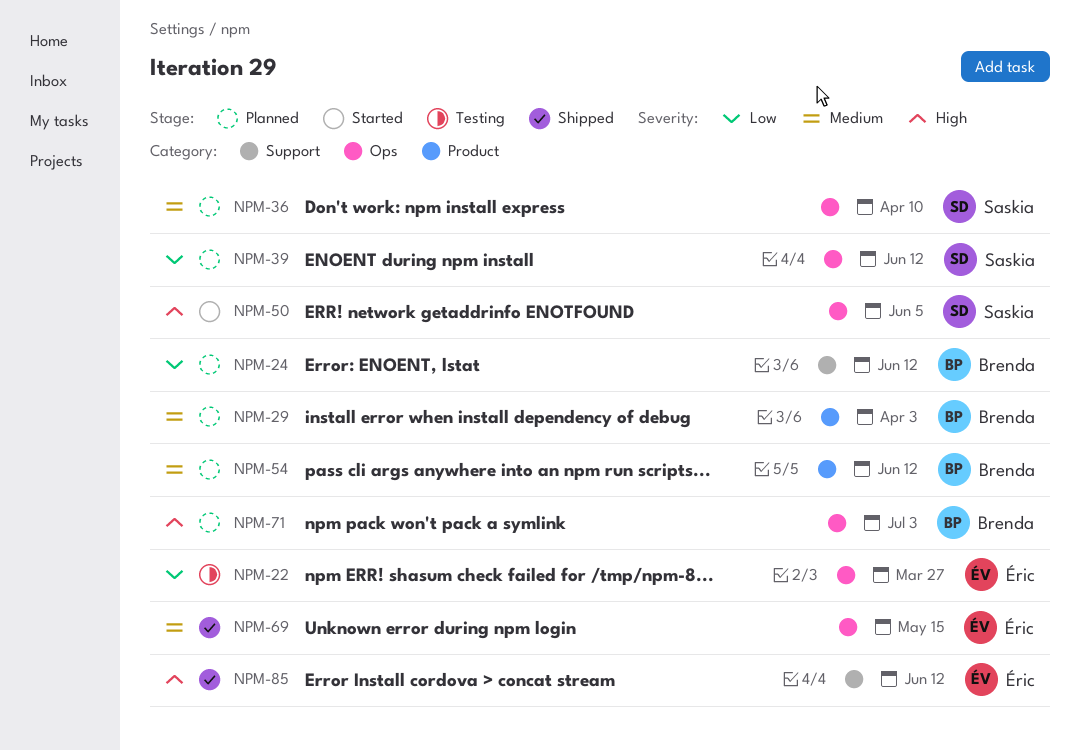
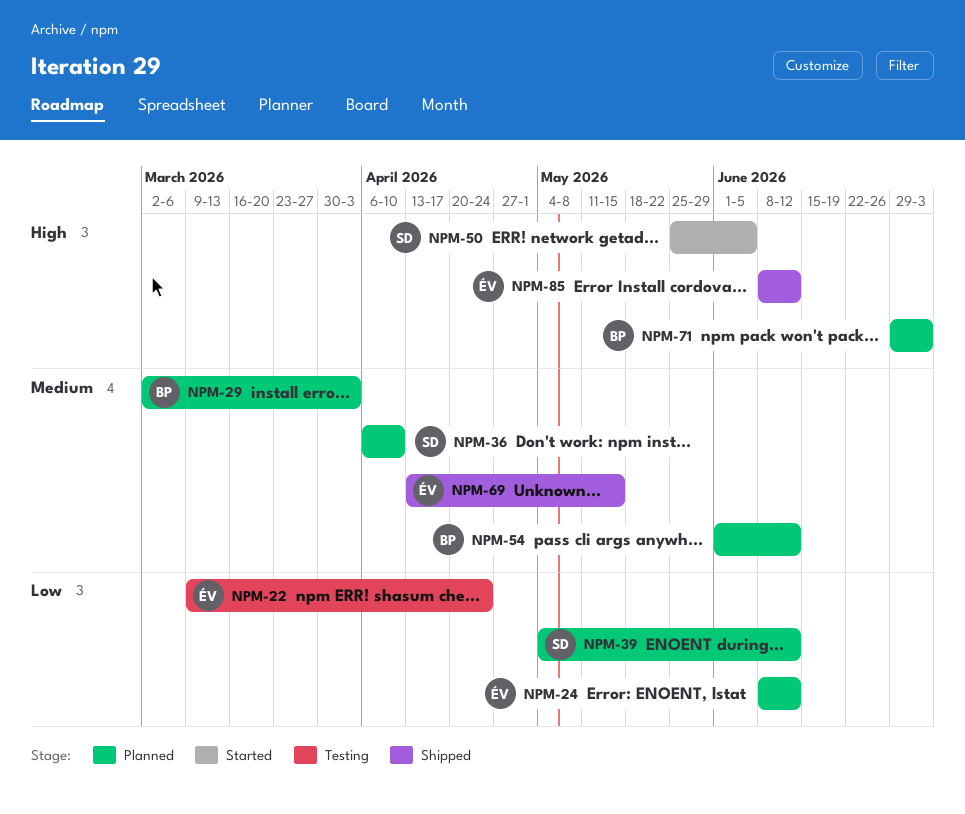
NPM-22, due: Mar 27 -> Apr 24
NPM-24, owner: Brenda -> Éric

